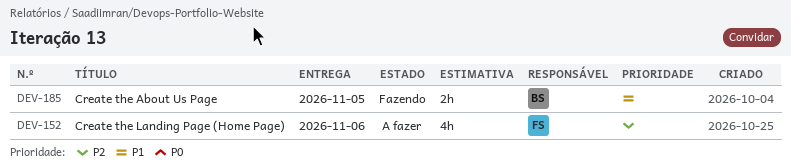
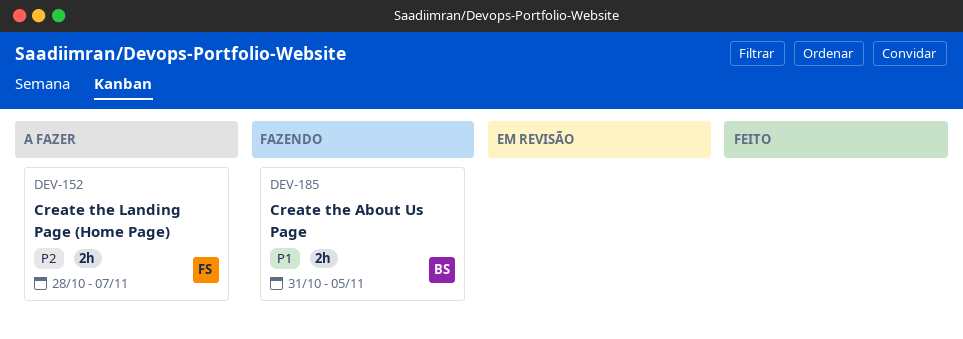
DEV-152, estimate: 4h -> 2h
DEV-152, due: Nov 6 -> Nov 7

